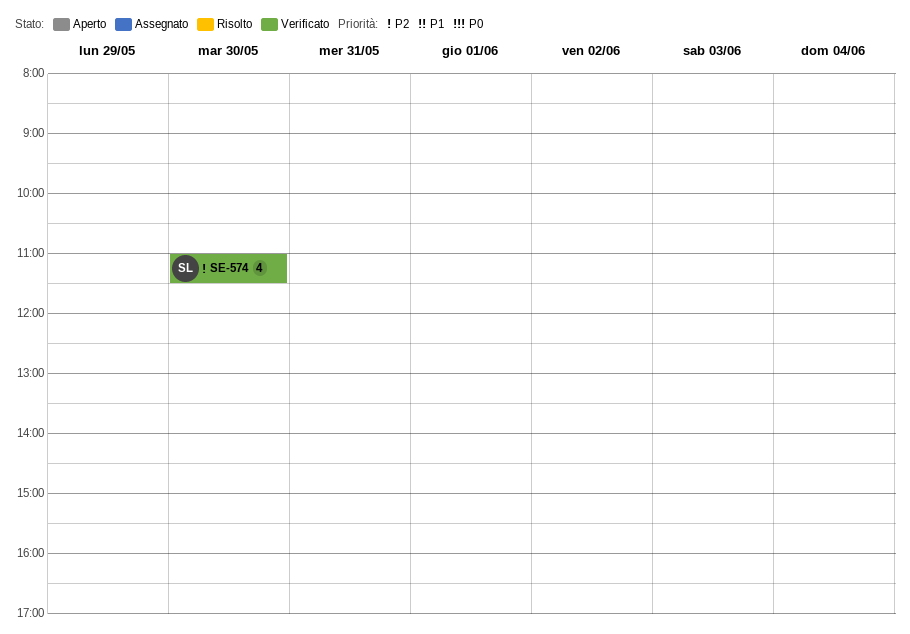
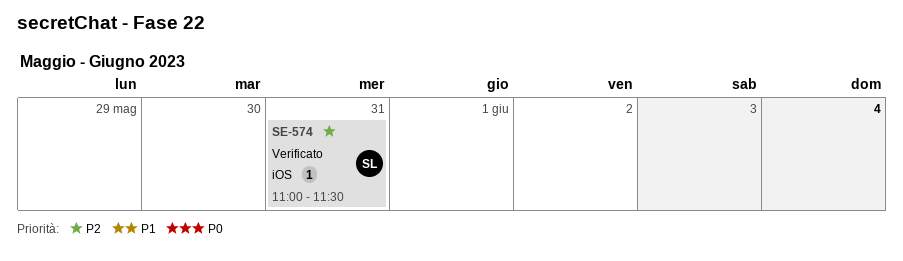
SE-574, estimate: 4 -> 1
SE-574, day: May 30 -> May 31

